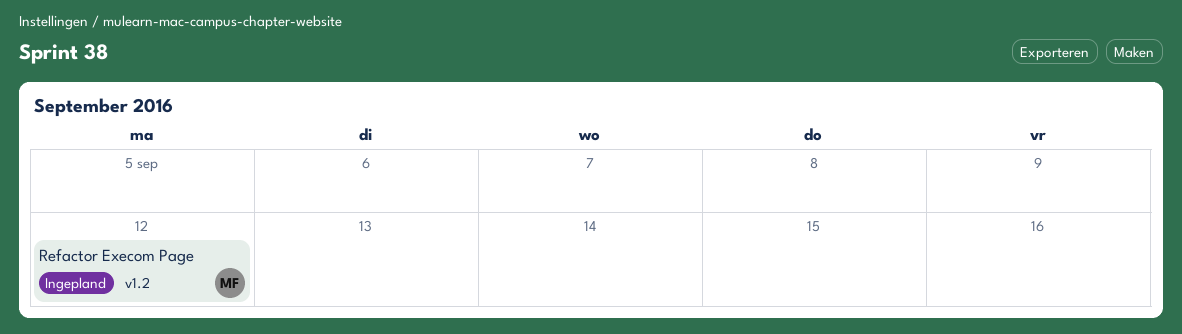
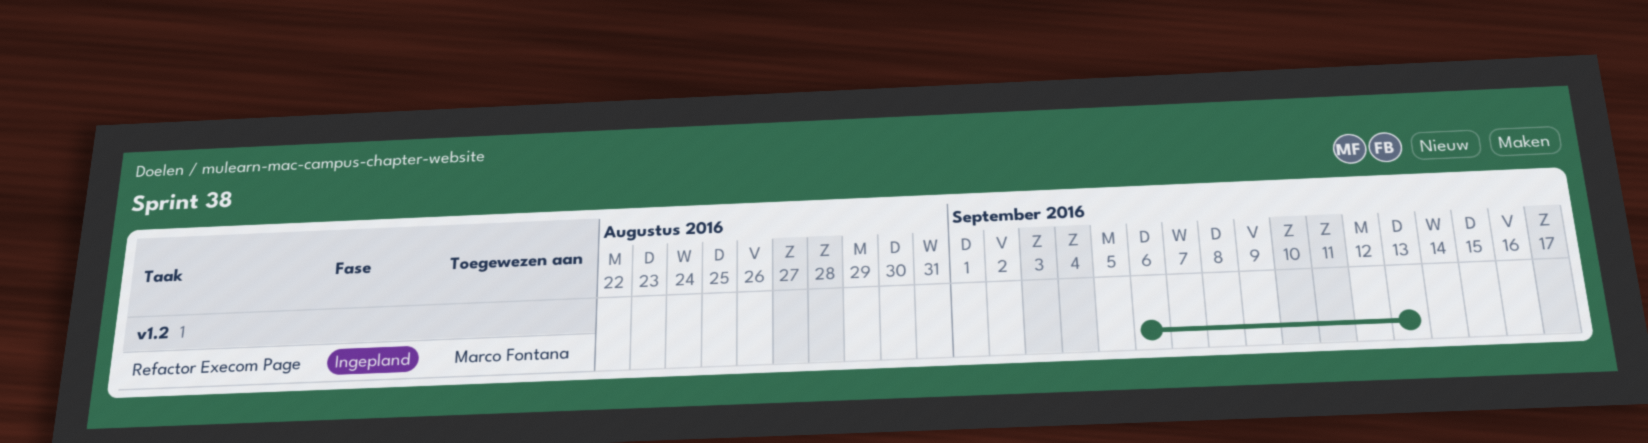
Refactor Execom Page, due: Sep 12 -> Sep 13

